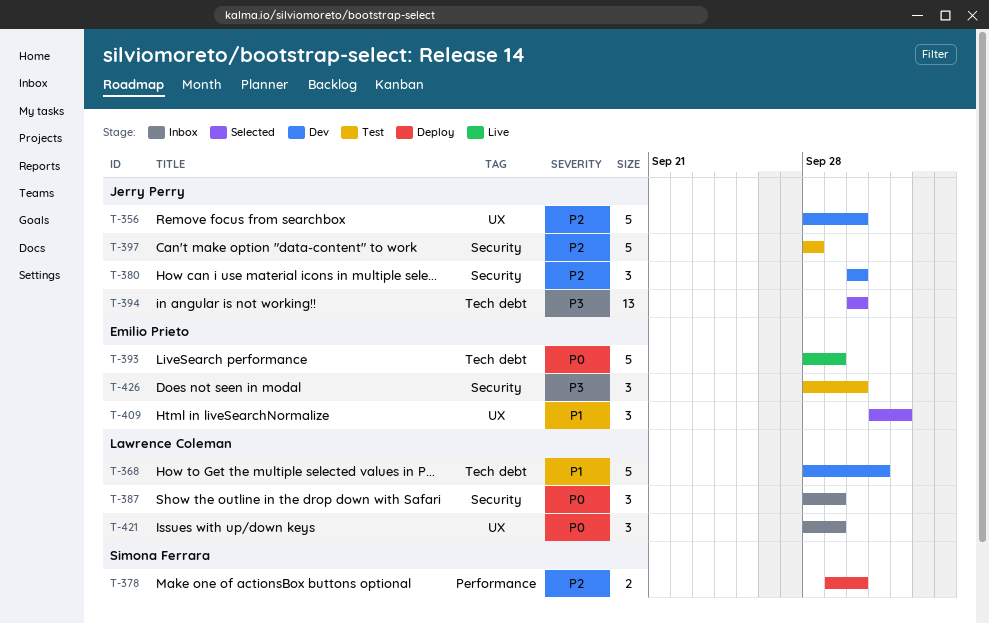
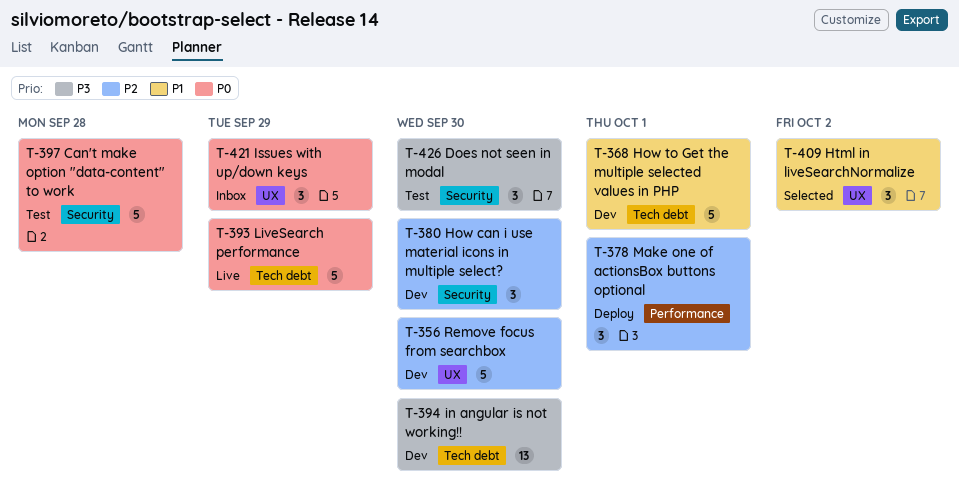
T-378, estimate: 2 -> 3
T-378, due: Sep 30 -> Oct 1
T-387: present -> none
T-394, status: Selected -> Dev
T-397, priority: P2 -> P0

